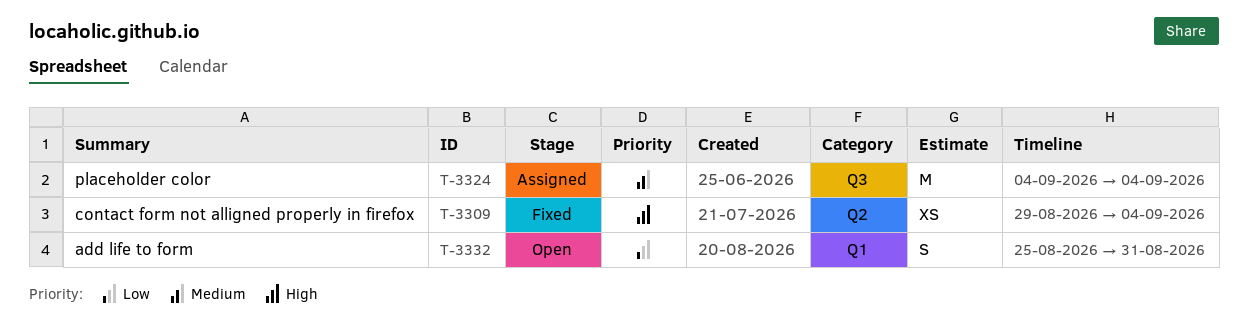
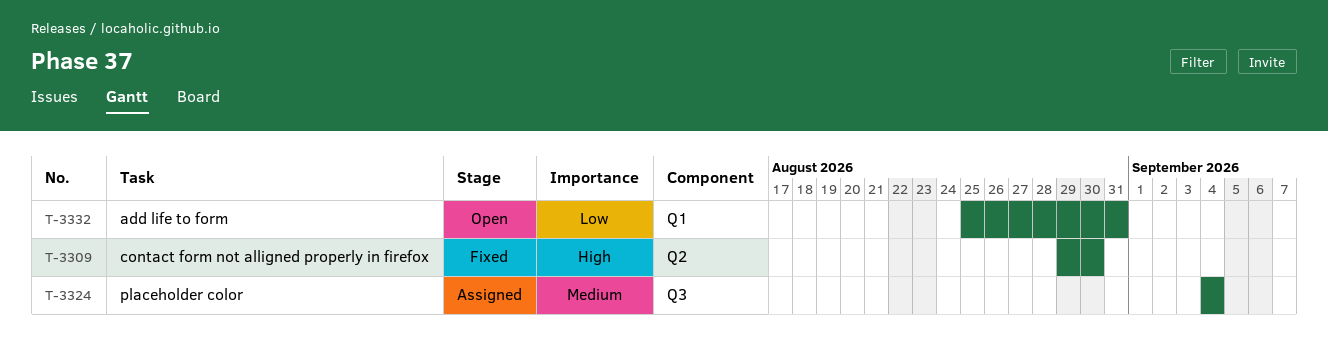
T-3309, due: Sep 4 -> Aug 30

